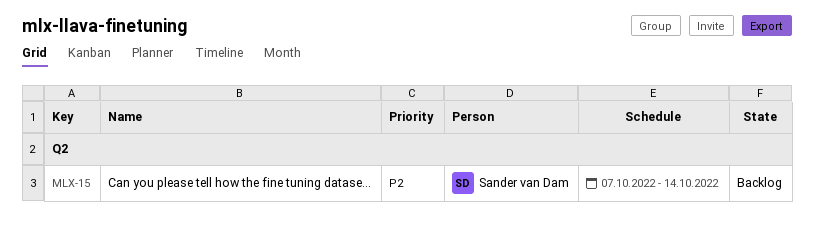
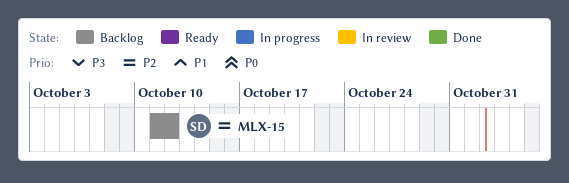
MLX-15, start: Oct 7 -> Oct 11
MLX-15, due: Oct 14 -> Oct 12

